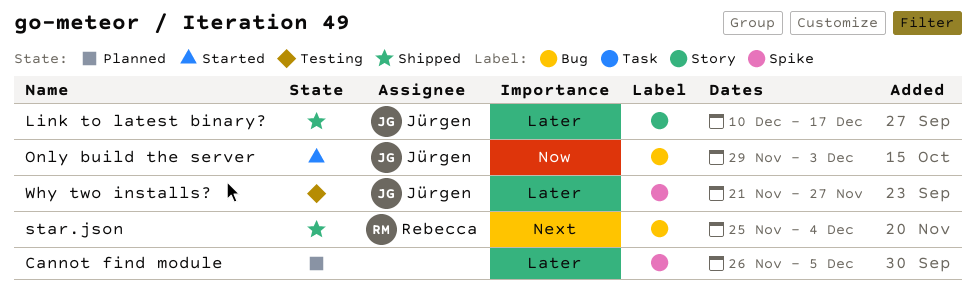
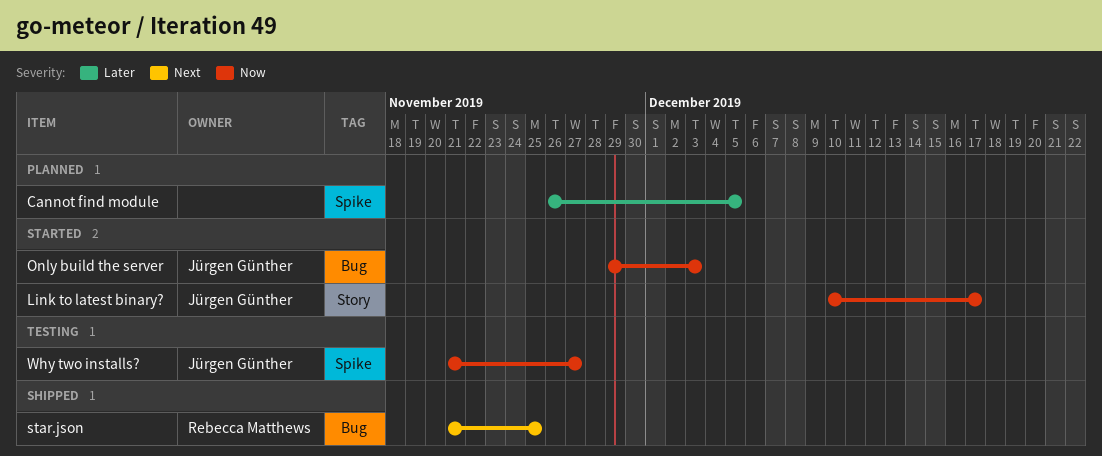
Link to latest binary?, status: Shipped -> Started
Link to latest binary?, priority: Later -> Now
star.json, start: Nov 25 -> Nov 21
star.json, due: Dec 4 -> Nov 25
Why two installs?, priority: Later -> Now

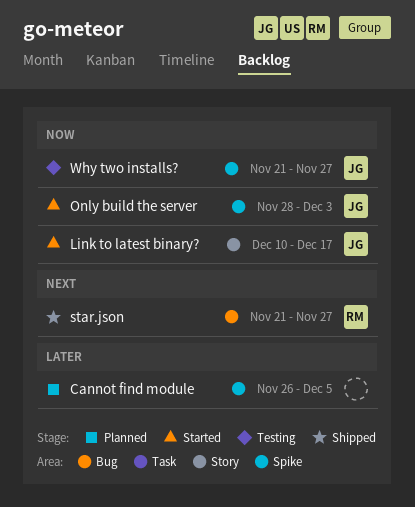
Only build the server, label: Bug -> Spike
Only build the server, start: Nov 29 -> Nov 28
star.json, due: Nov 25 -> Nov 27

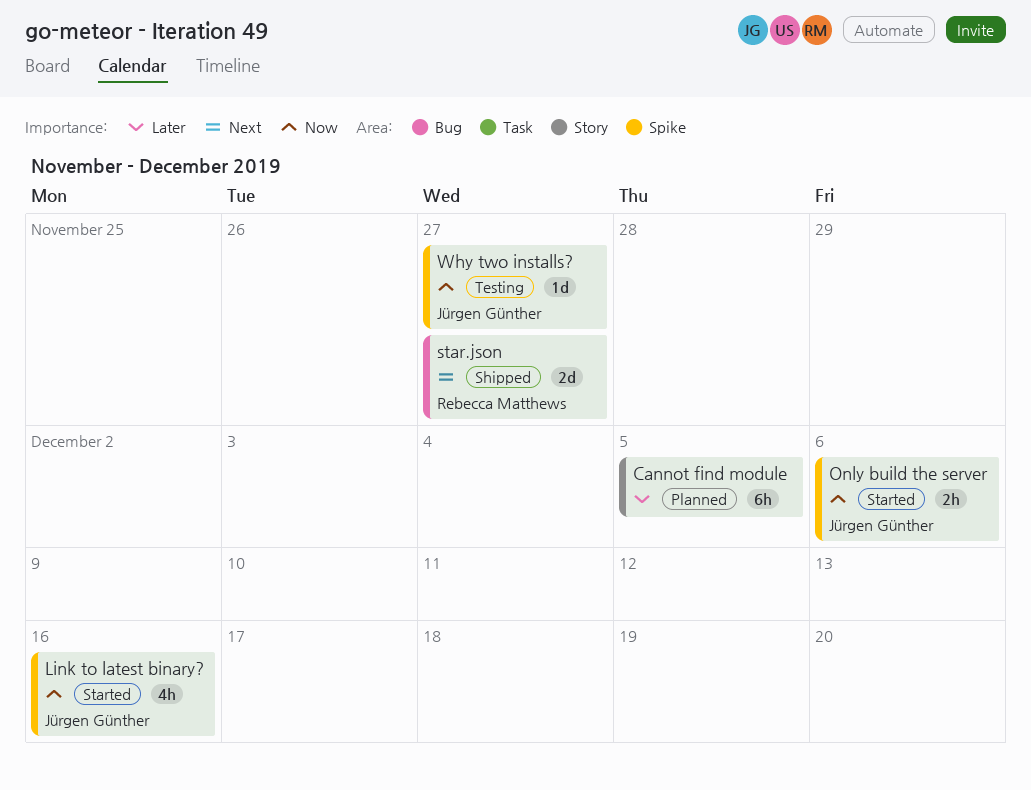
Cannot find module, label: Spike -> Story
Link to latest binary?, label: Story -> Spike
Link to latest binary?, due: Dec 17 -> Dec 16
Only build the server, due: Dec 3 -> Dec 6

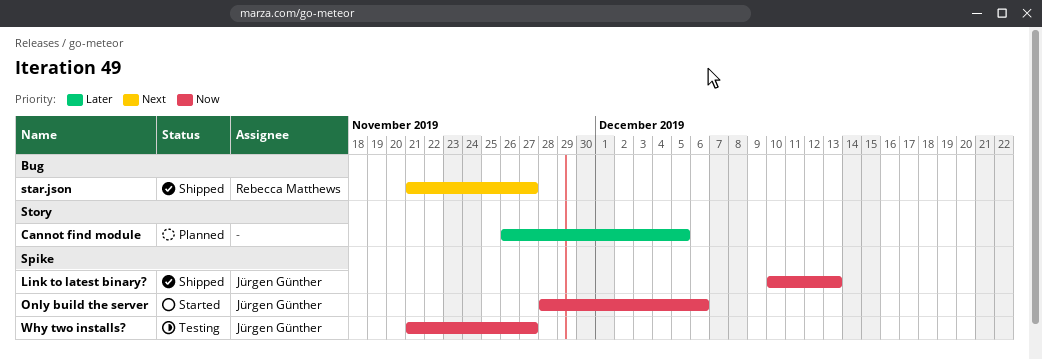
Link to latest binary?, status: Started -> Shipped
Link to latest binary?, due: Dec 16 -> Dec 13

